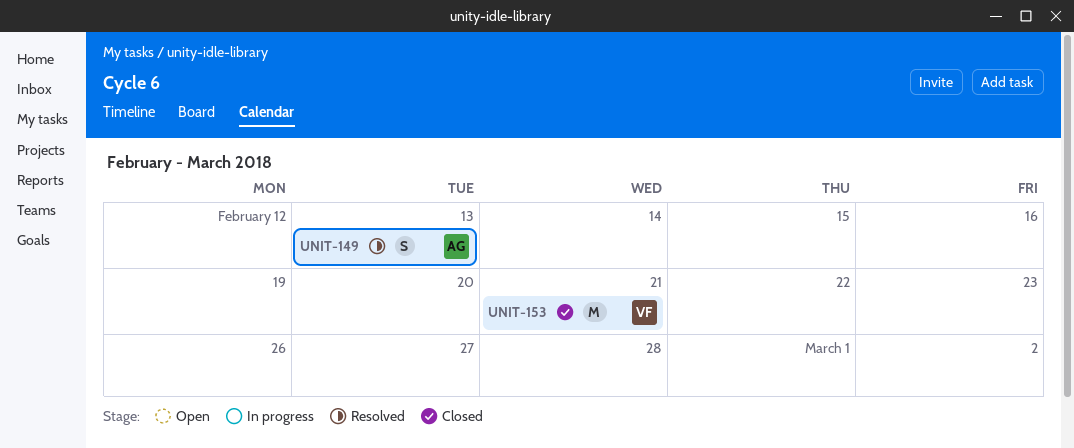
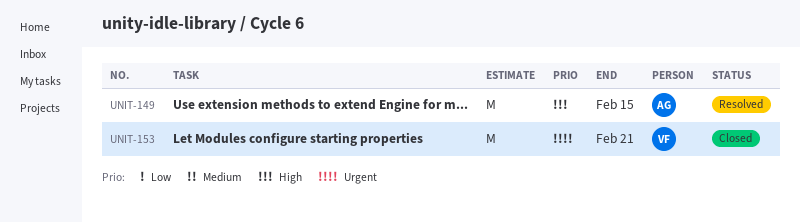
UNIT-149, estimate: S -> M
UNIT-149, due: Feb 13 -> Feb 15

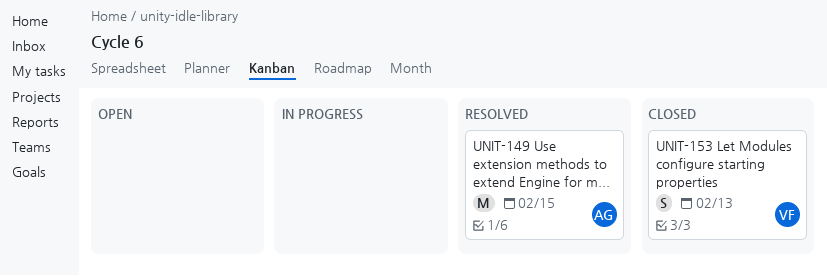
UNIT-153, estimate: M -> S
UNIT-153, due: Feb 21 -> Feb 13

